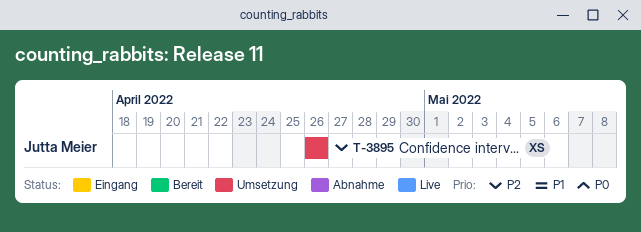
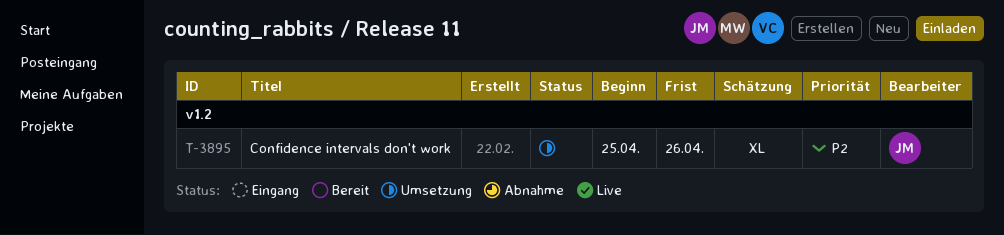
T-3895, estimate: XS -> XL
T-3895, start: Apr 26 -> Apr 25

